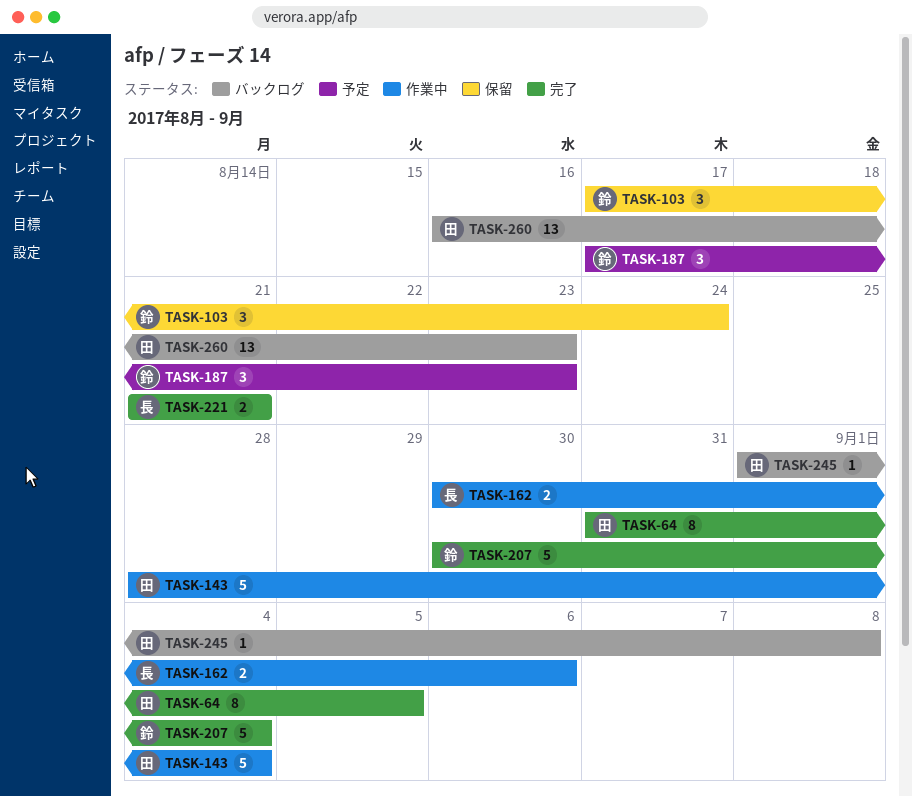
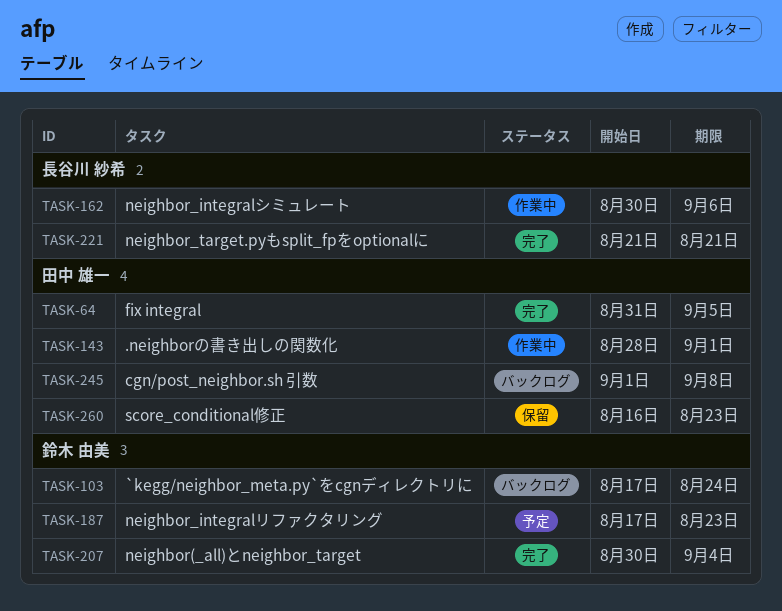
TASK-103, status: 保留 -> バックログ
TASK-143, due: Sep 4 -> Sep 1
TASK-260, status: バックログ -> 保留

